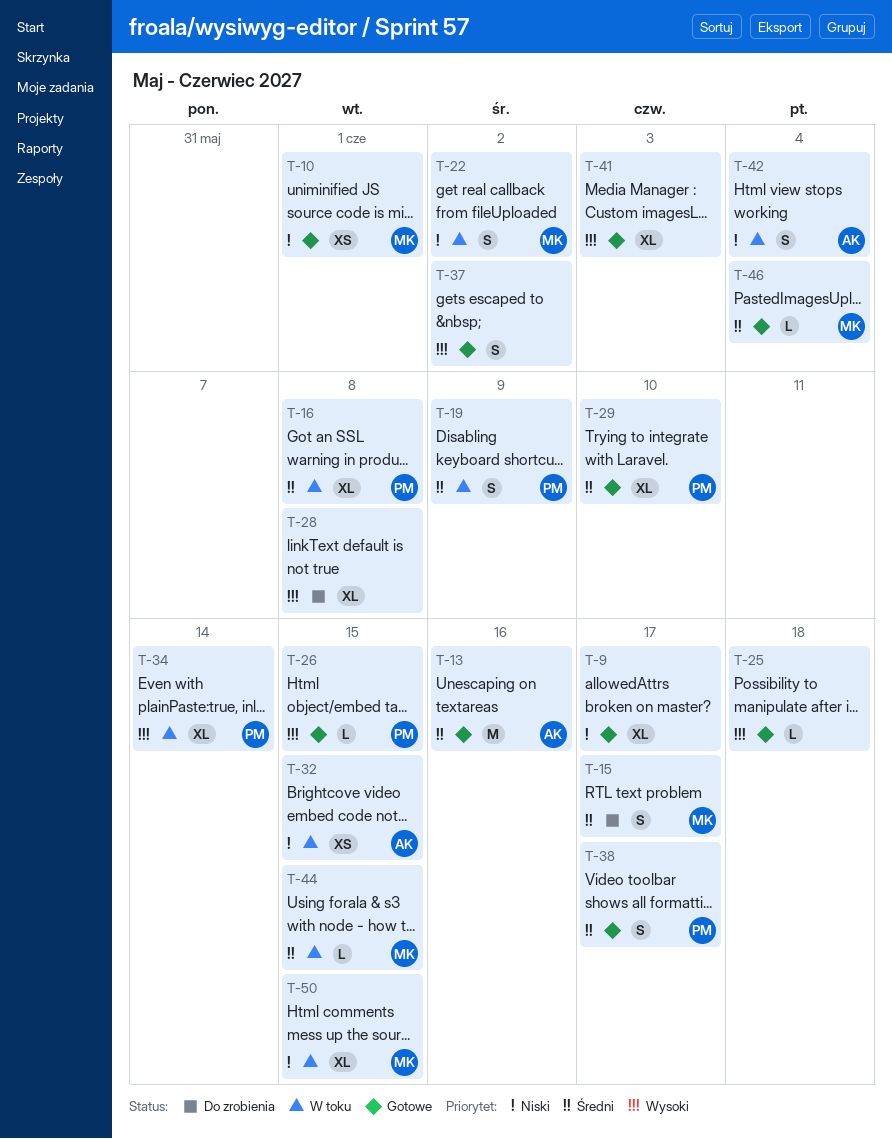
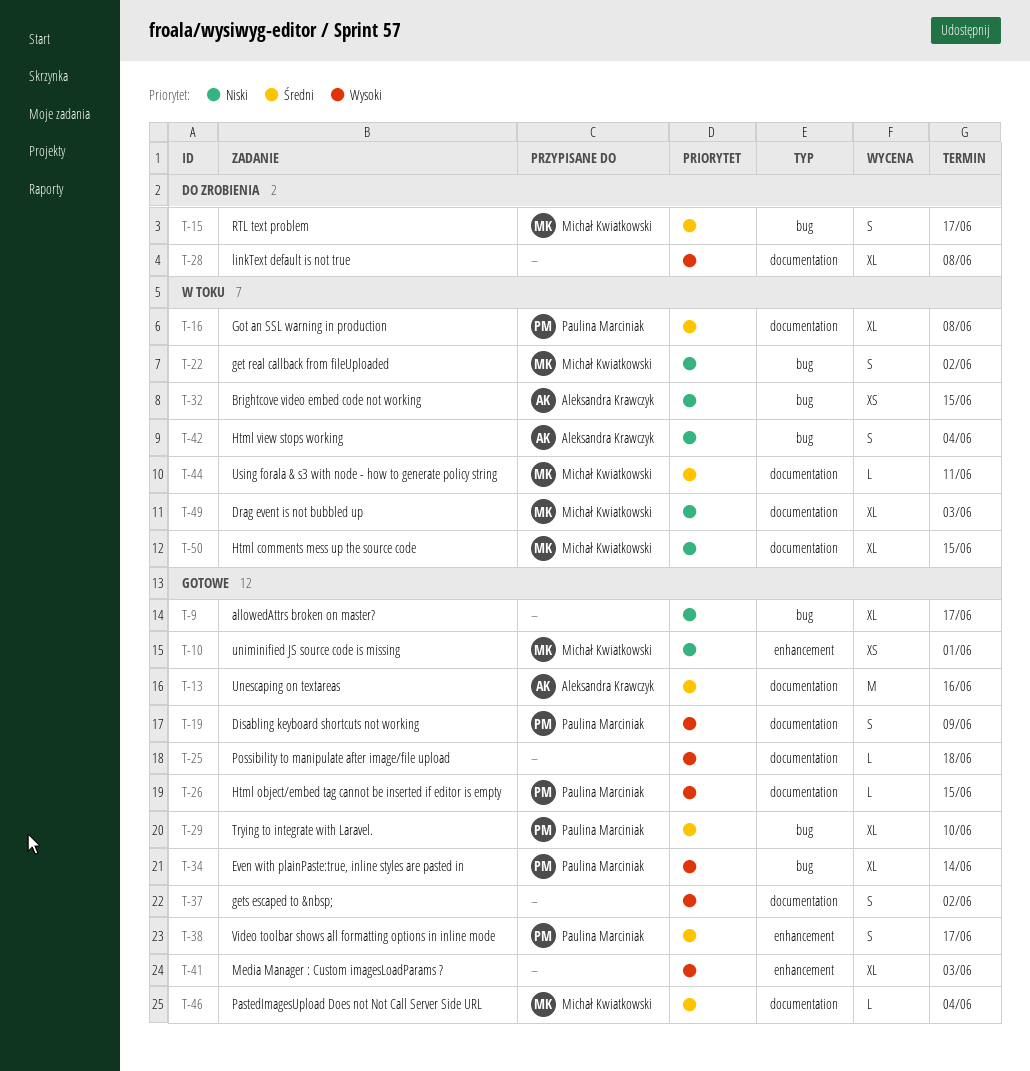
T-19, status: W toku -> Gotowe
T-19, priority: Średni -> Wysoki
T-34, status: W toku -> Gotowe
T-44, due: Jun 15 -> Jun 11
T-49: none -> present

